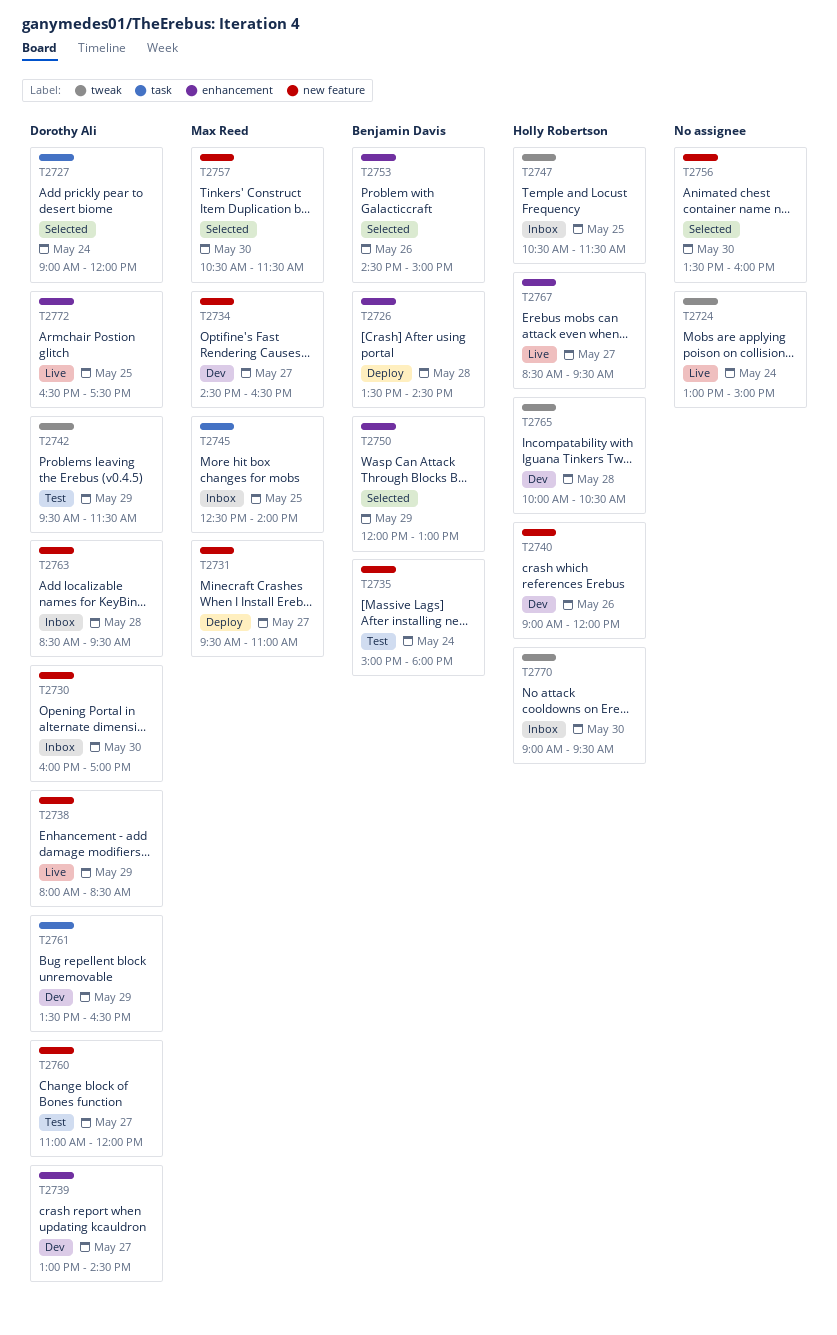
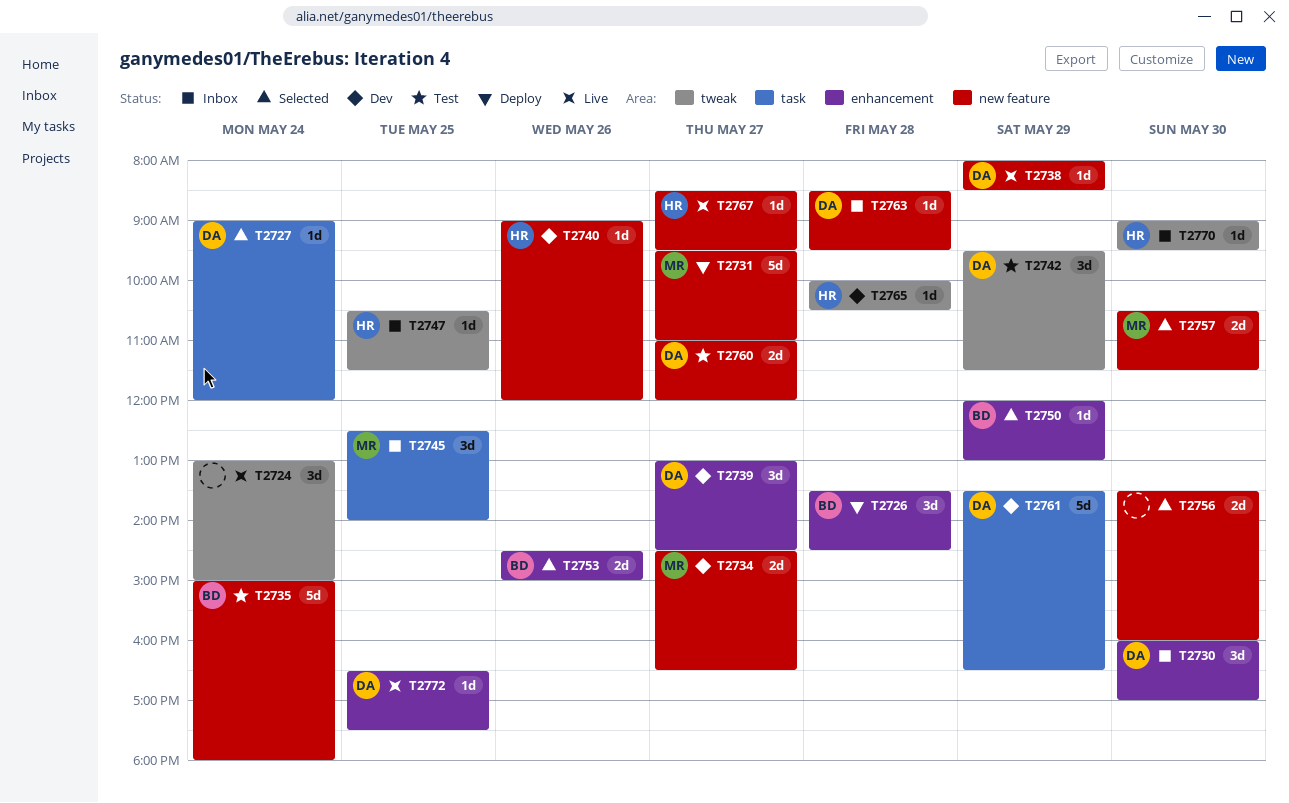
T2730, label: new feature -> enhancement
T2767, label: enhancement -> new feature

